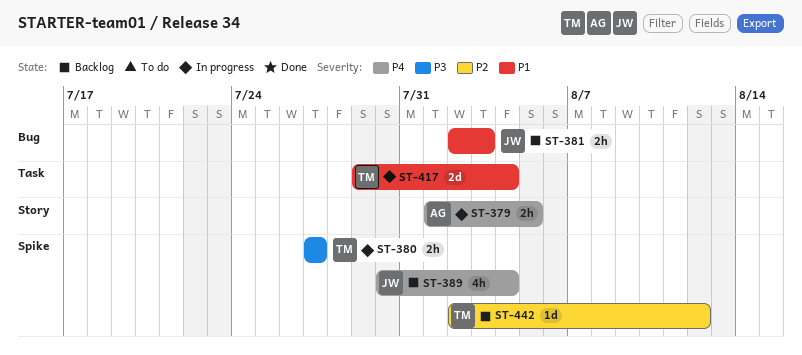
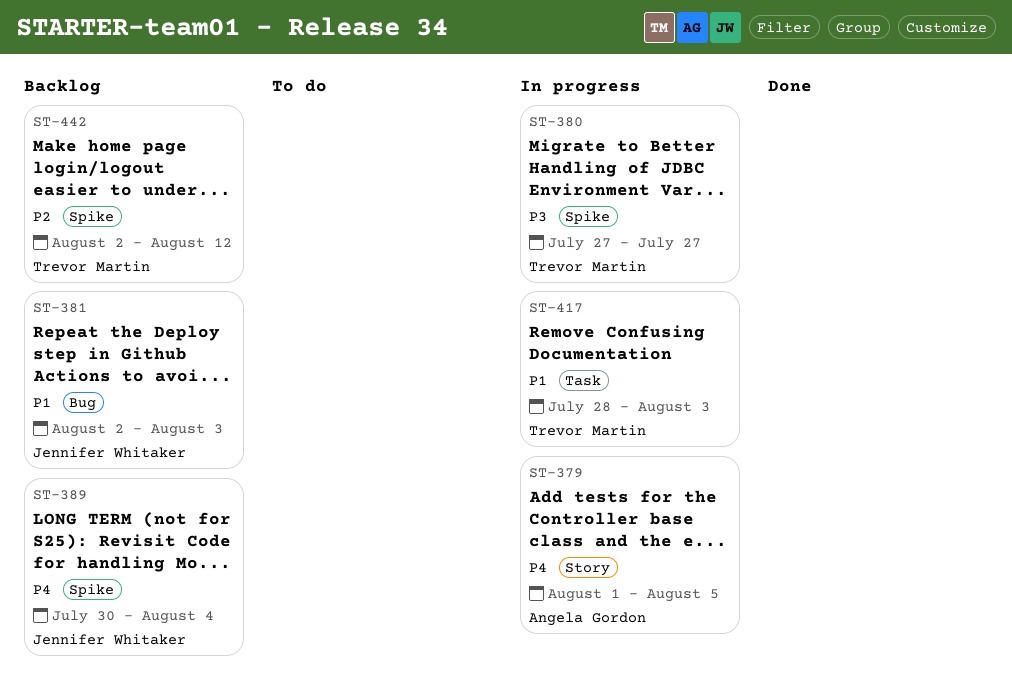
ST-417, start: Jul 29 -> Jul 28
ST-417, due: Aug 4 -> Aug 3

